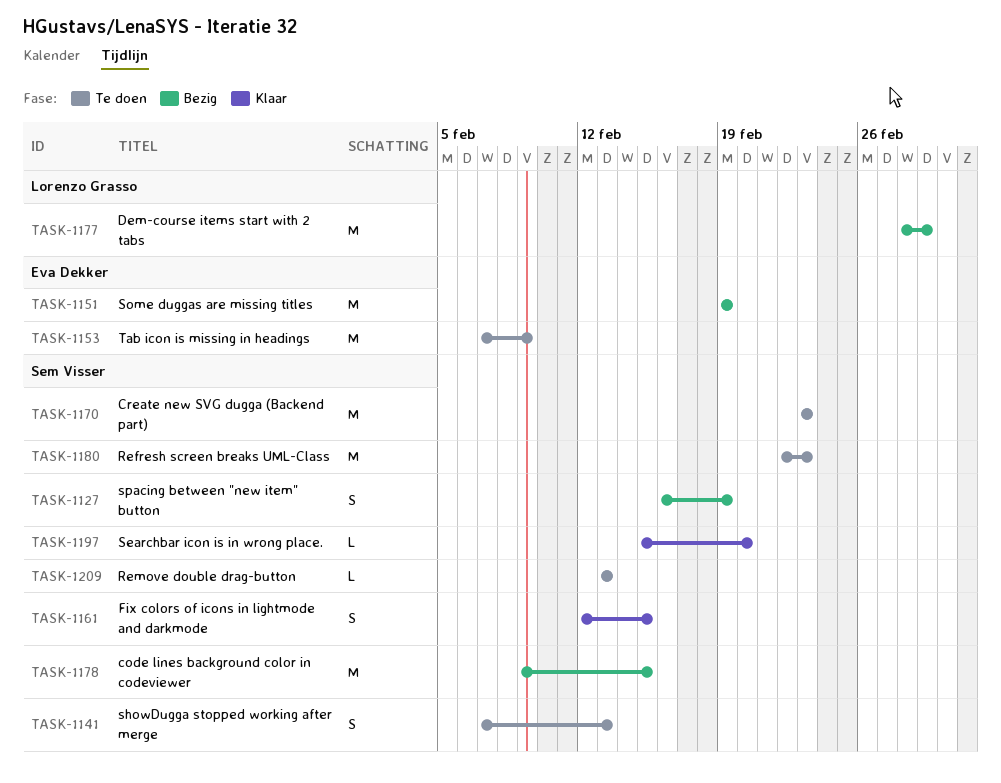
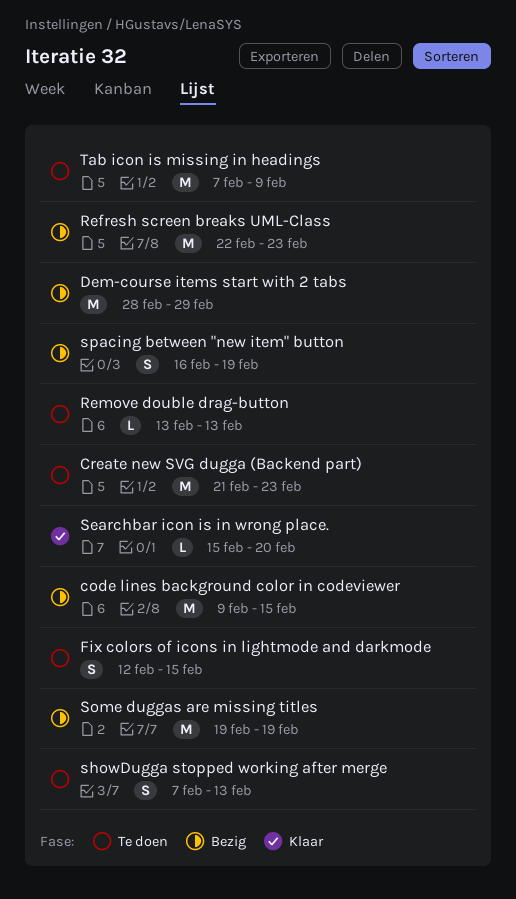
Create new SVG dugga (Backend part), start: Feb 23 -> Feb 21
Fix colors of icons in lightmode and darkmode, status: Klaar -> Te doen
Refresh screen breaks UML-Class, status: Te doen -> Bezig

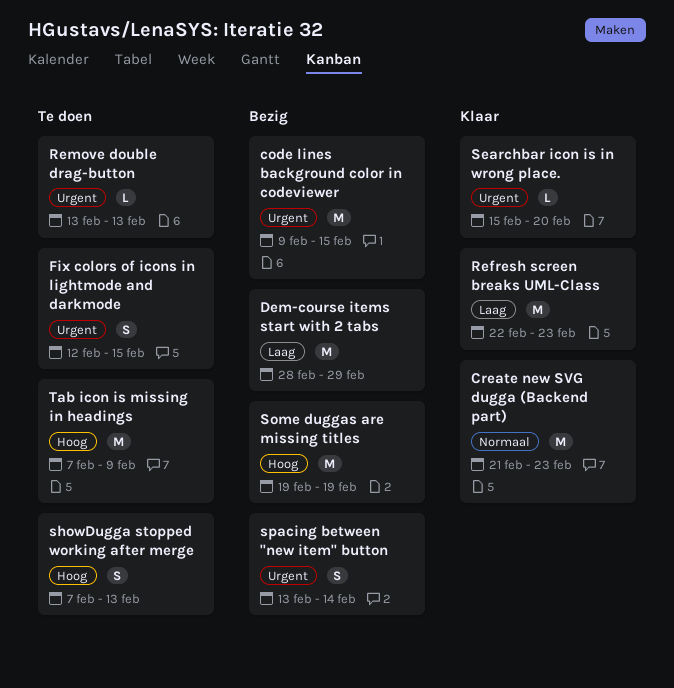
Create new SVG dugga (Backend part), status: Te doen -> Klaar
Refresh screen breaks UML-Class, status: Bezig -> Klaar
spacing between "new item" button, start: Feb 16 -> Feb 13
spacing between "new item" button, due: Feb 19 -> Feb 14

